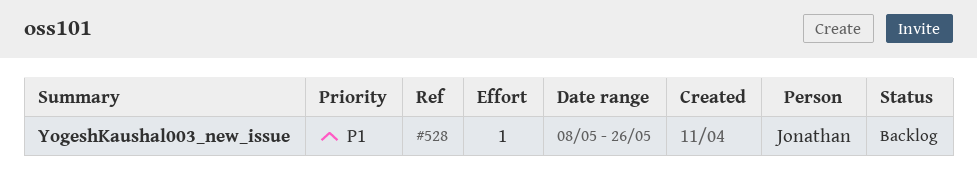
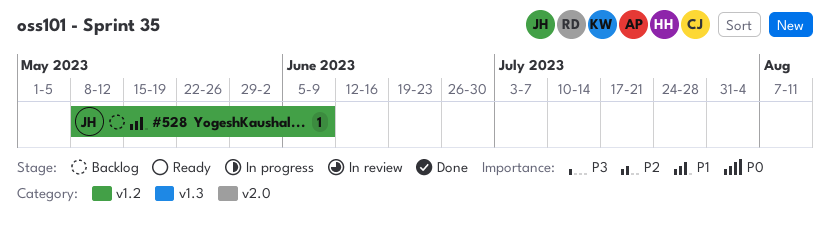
#528, due: May 26 -> Jun 9

